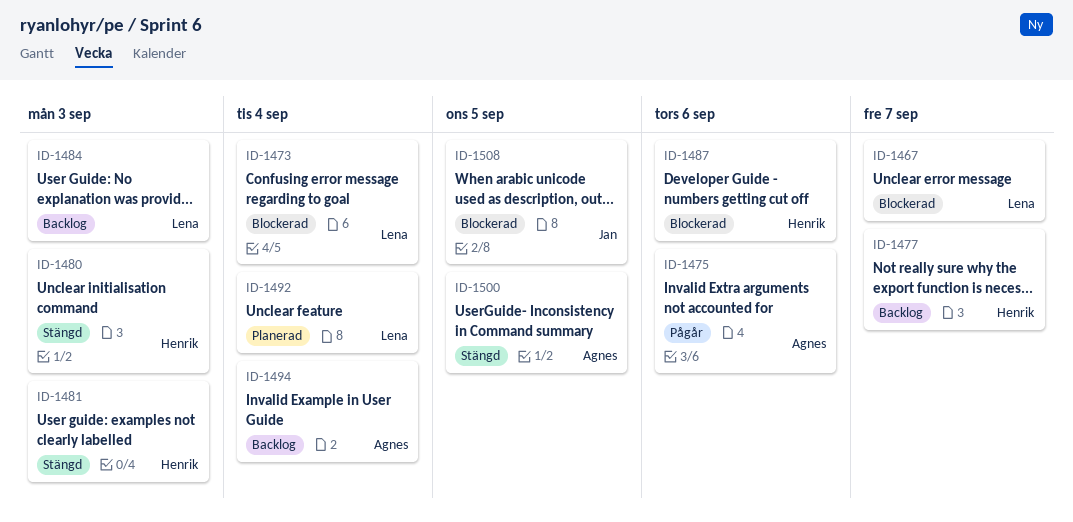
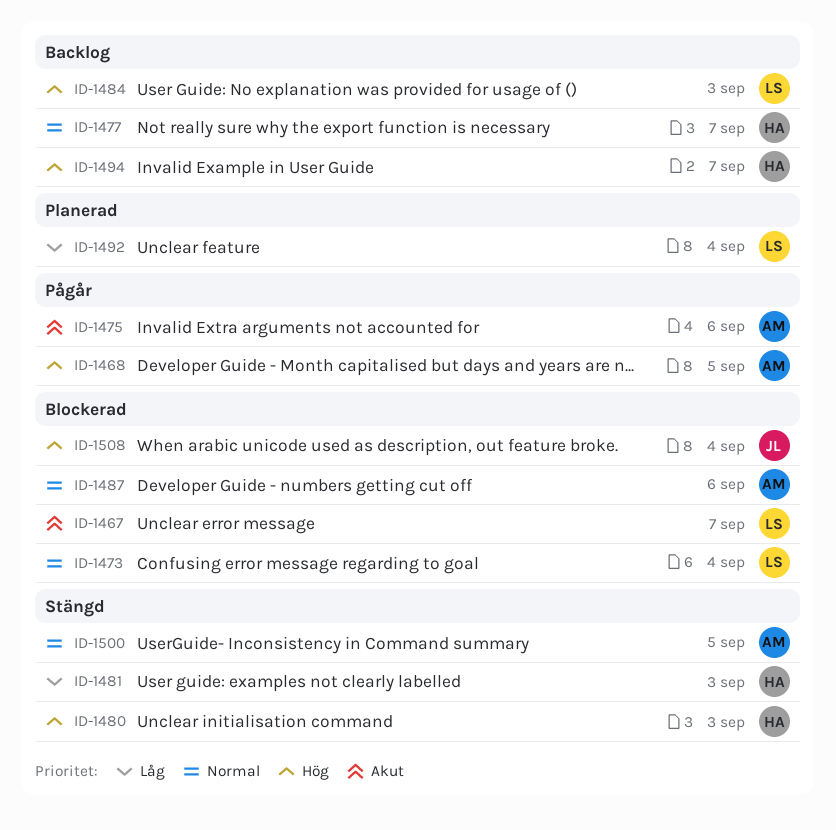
ID-1468: none -> present
ID-1487, owner: Henrik -> Agnes
ID-1494, owner: Agnes -> Henrik
ID-1494, due: Sep 4 -> Sep 7
ID-1508, due: Sep 5 -> Sep 4

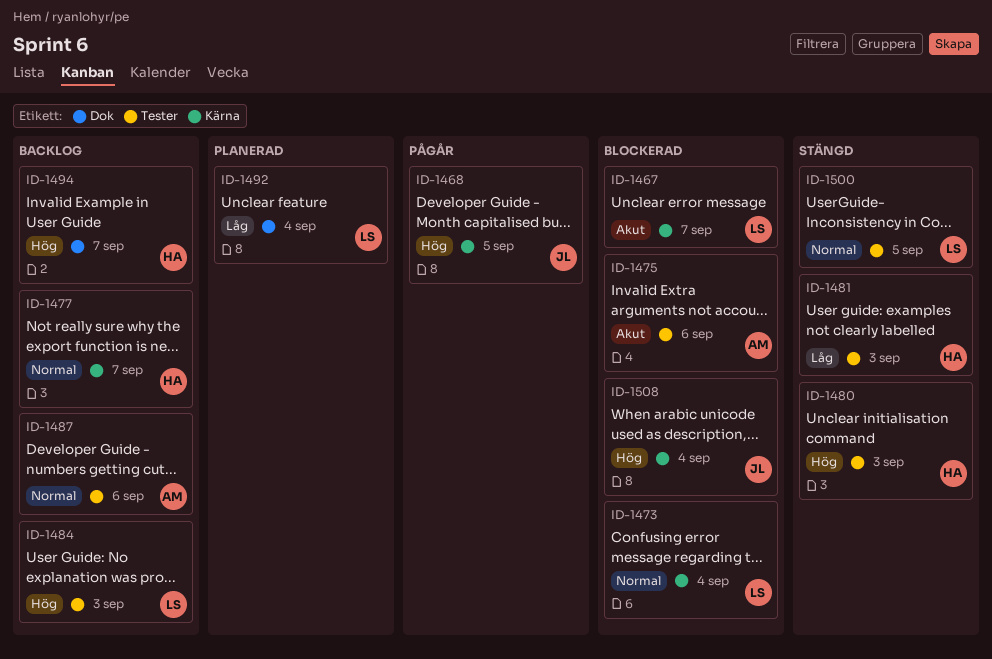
ID-1468, owner: AM -> JL
ID-1475, status: Pågår -> Blockerad
ID-1487, status: Blockerad -> Backlog
ID-1500, owner: AM -> LS

